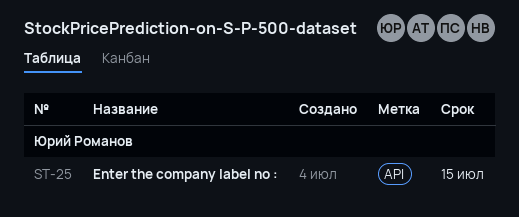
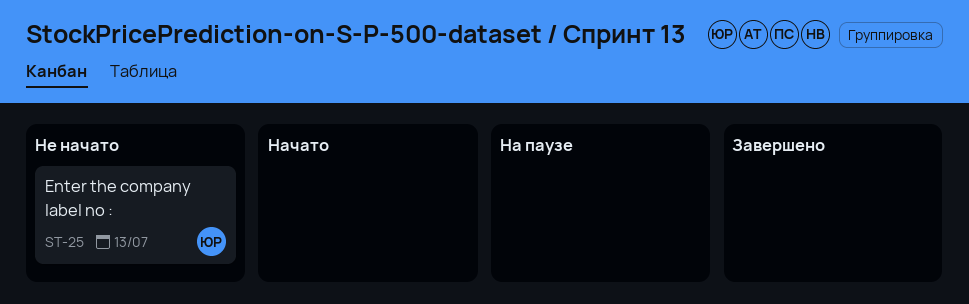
ST-25, due: Jul 15 -> Jul 13

